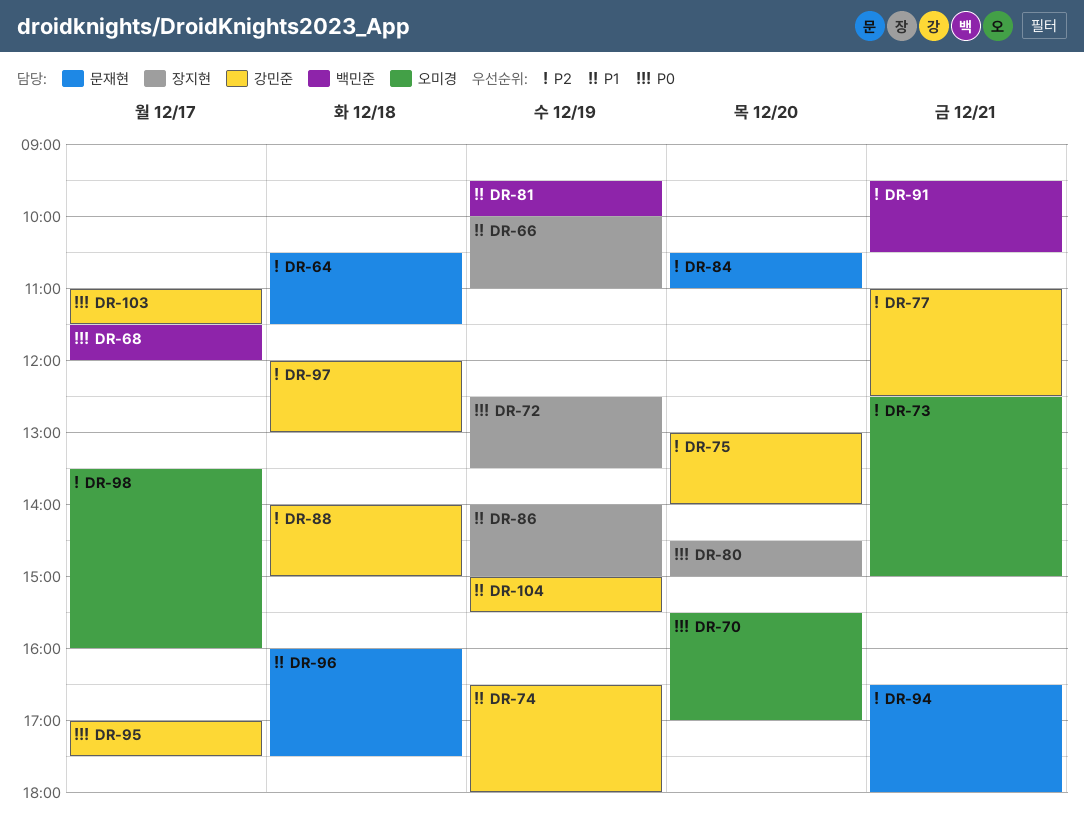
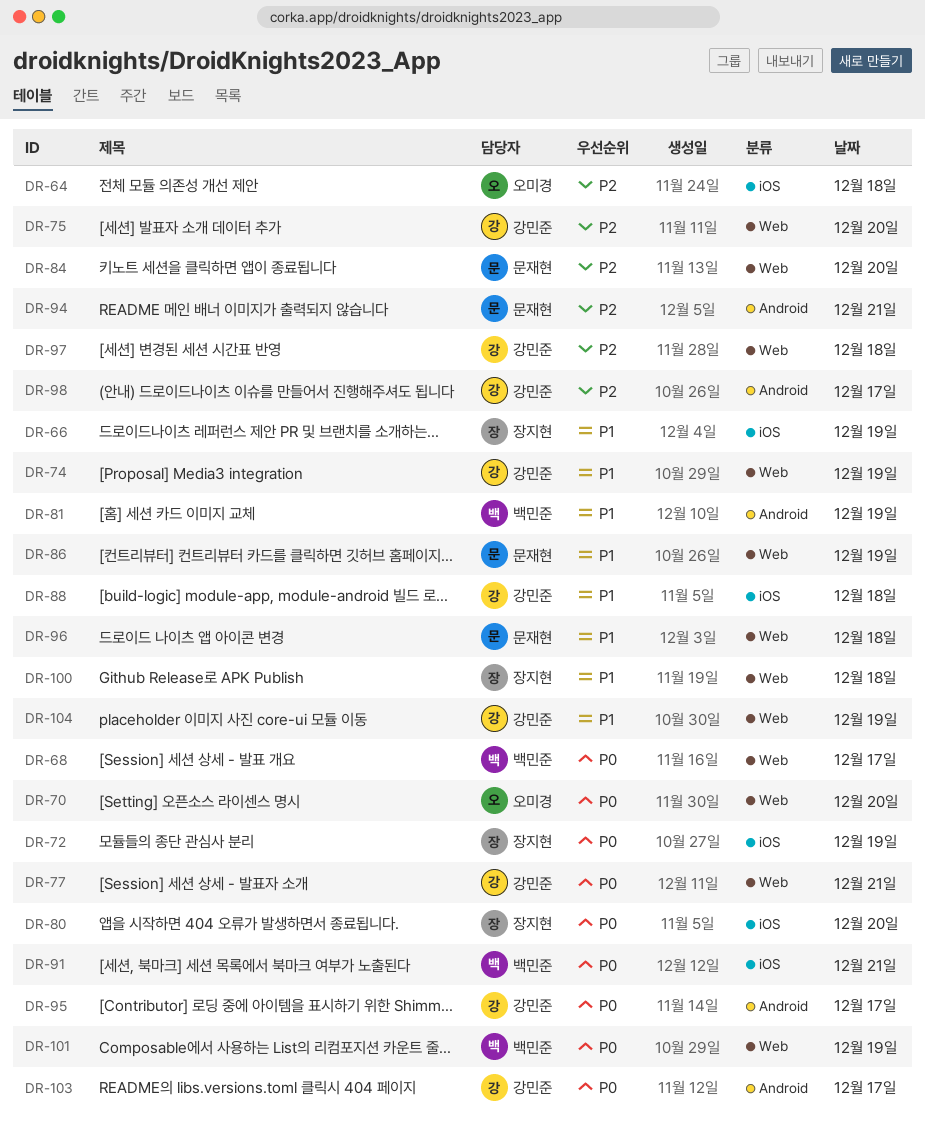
DR-64, owner: 문재현 -> 오미경
DR-73: present -> none
DR-77, priority: P2 -> P0
DR-86, owner: 장지현 -> 문재현
DR-88, priority: P2 -> P1
DR-91, priority: P2 -> P0
DR-98, owner: 오미경 -> 강민준
DR-100: none -> present
DR-101: none -> present

